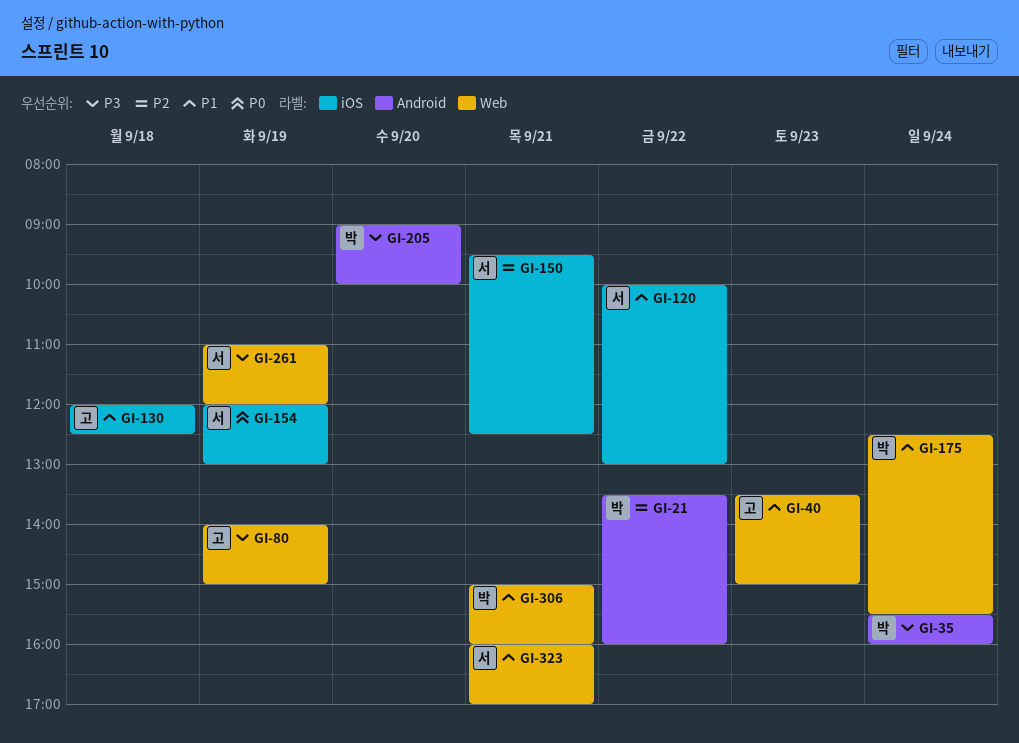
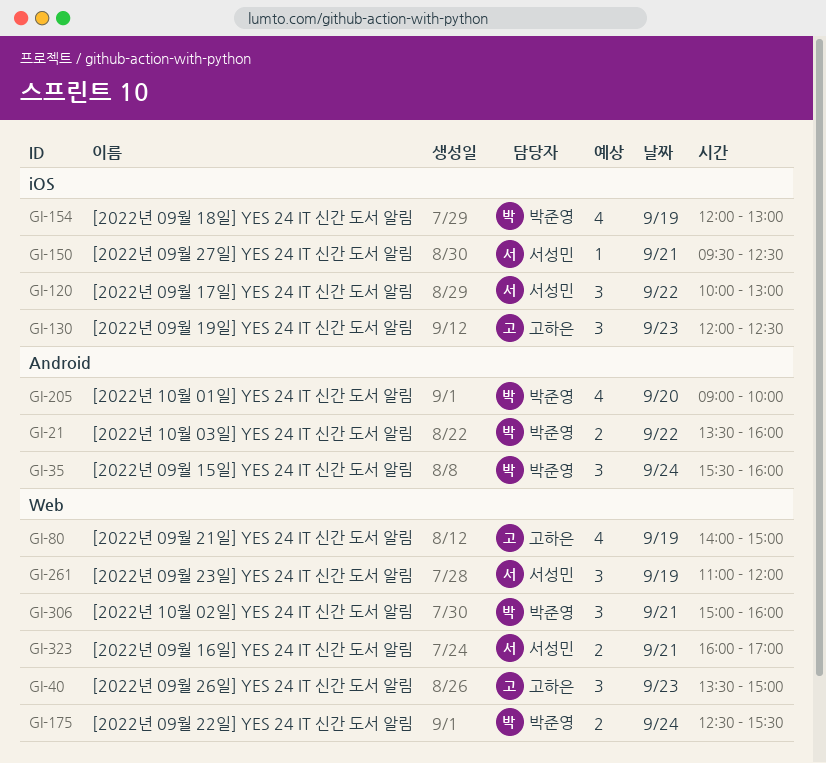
GI-130, day: Sep 18 -> Sep 23
GI-154, owner: 서성민 -> 박준영

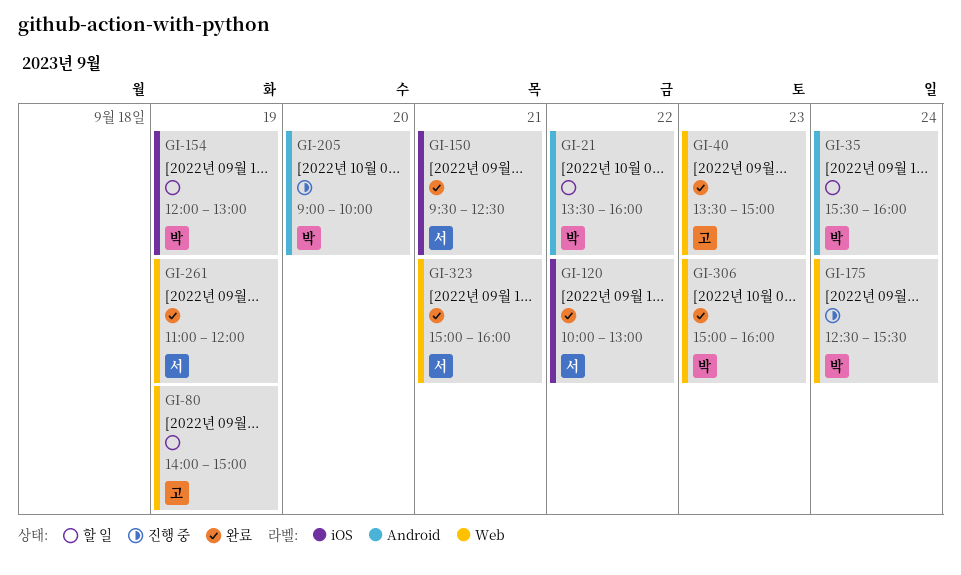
GI-130: present -> none
GI-306, day: Sep 21 -> Sep 23
GI-323, begins: 16:00 -> 15:00
GI-323, ends: 17:00 -> 16:00

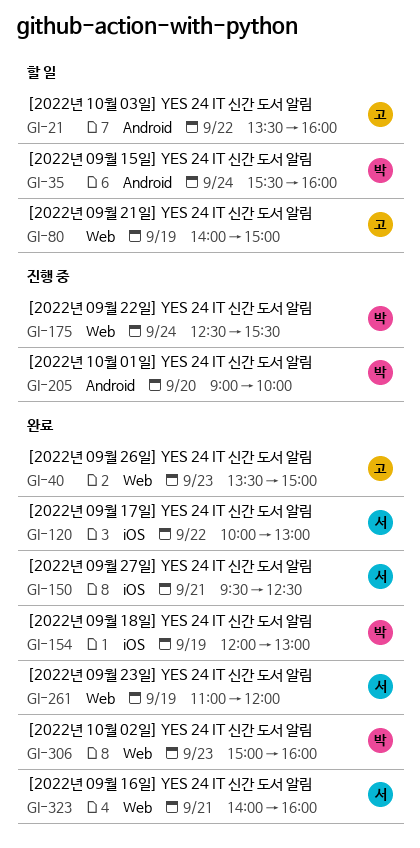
GI-21, owner: 박 -> 고
GI-154, status: 할 일 -> 완료
GI-323, begins: 15:00 -> 14:00

